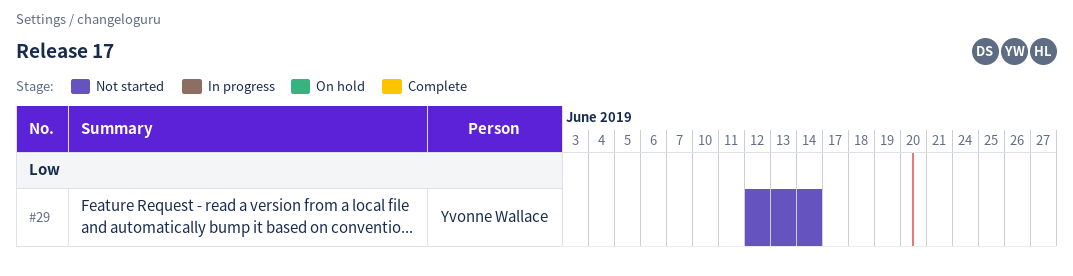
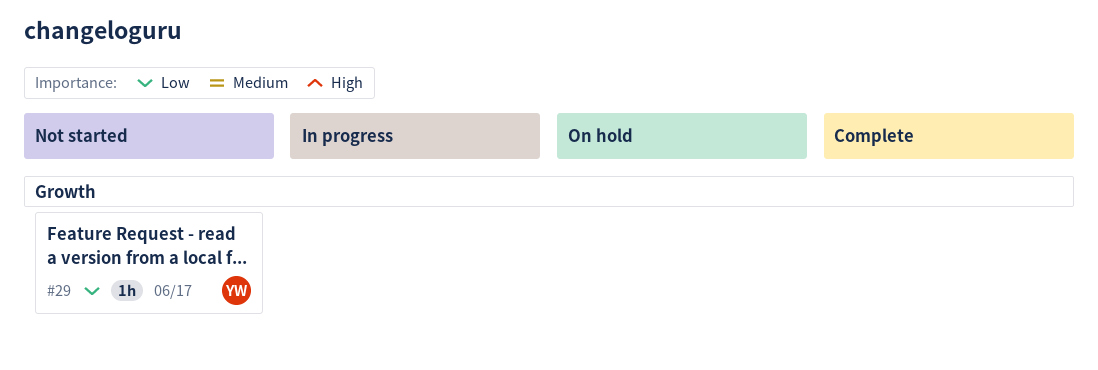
#29, due: Jun 14 -> Jun 17

